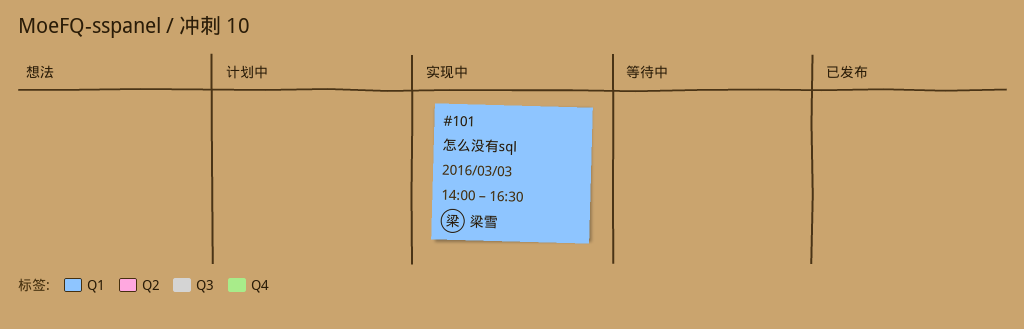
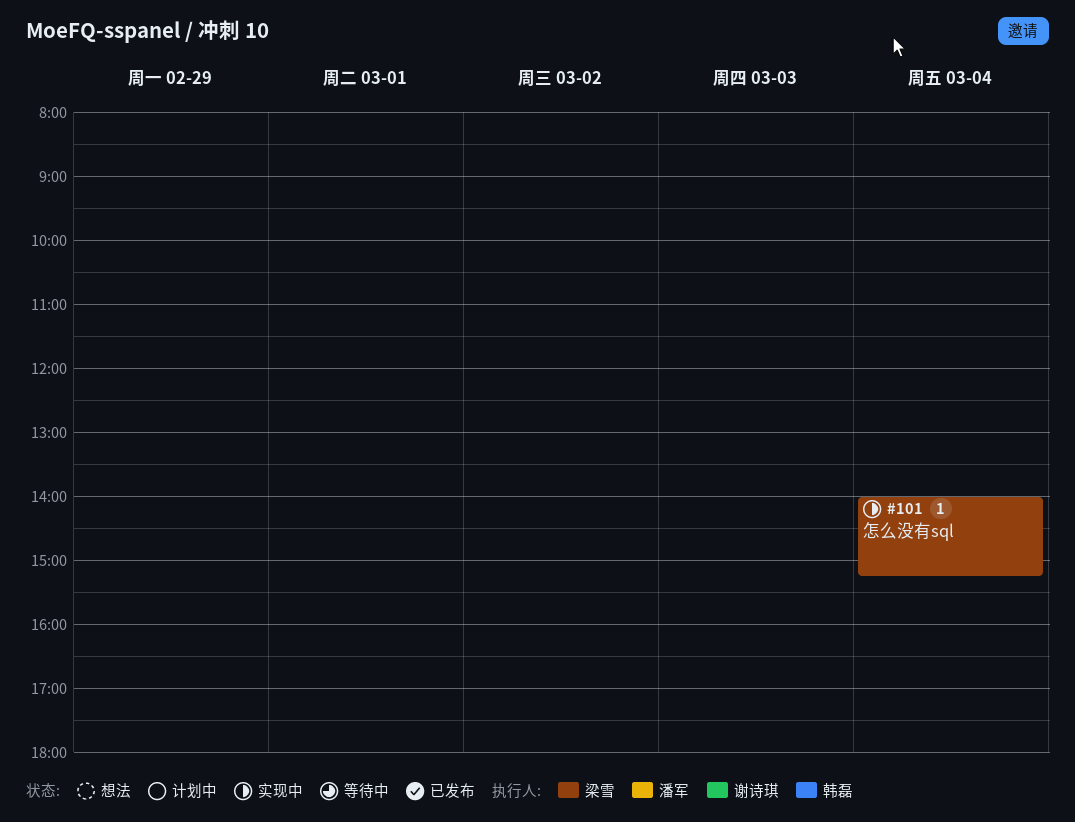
#101, day: Mar 3 -> Mar 4
#101, ends: 16:30 -> 15:15

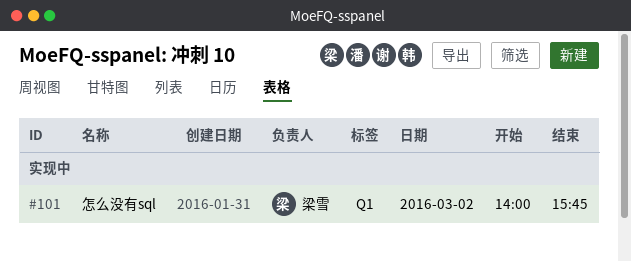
#101, day: Mar 4 -> Mar 2
#101, ends: 15:15 -> 15:45

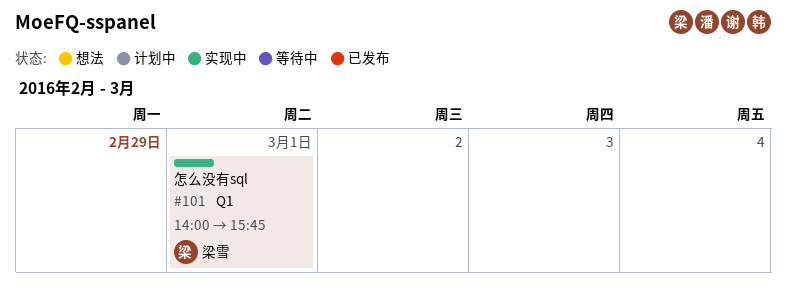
#101, day: Mar 2 -> Mar 1

